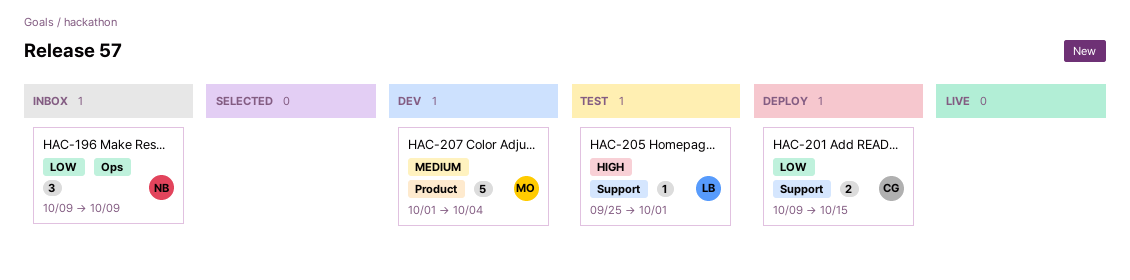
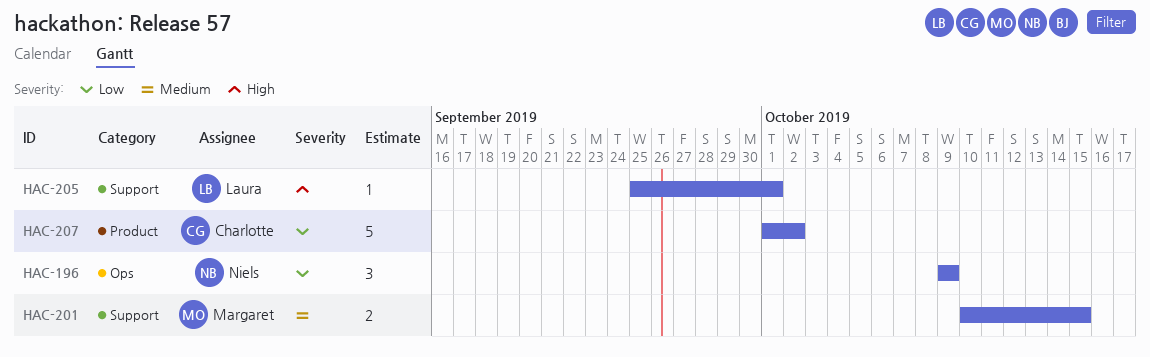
HAC-201, owner: Charlotte -> Margaret
HAC-201, priority: Low -> Medium
HAC-201, start: Oct 9 -> Oct 10
HAC-207, owner: Margaret -> Charlotte
HAC-207, priority: Medium -> Low
HAC-207, due: Oct 4 -> Oct 2

